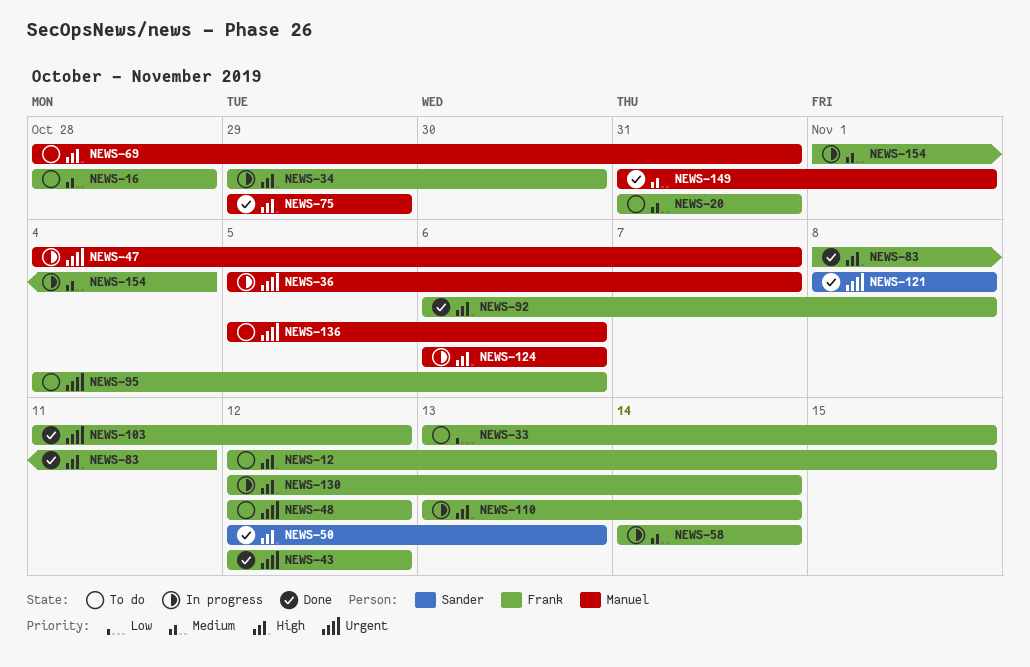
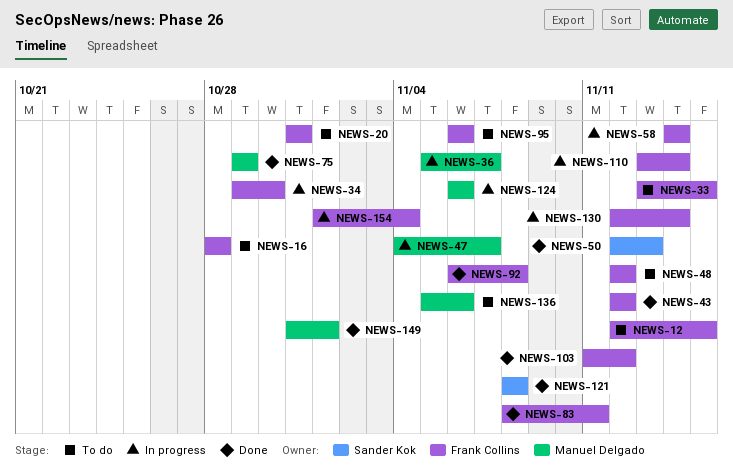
NEWS-69: present -> none
NEWS-95, start: Nov 4 -> Nov 6

